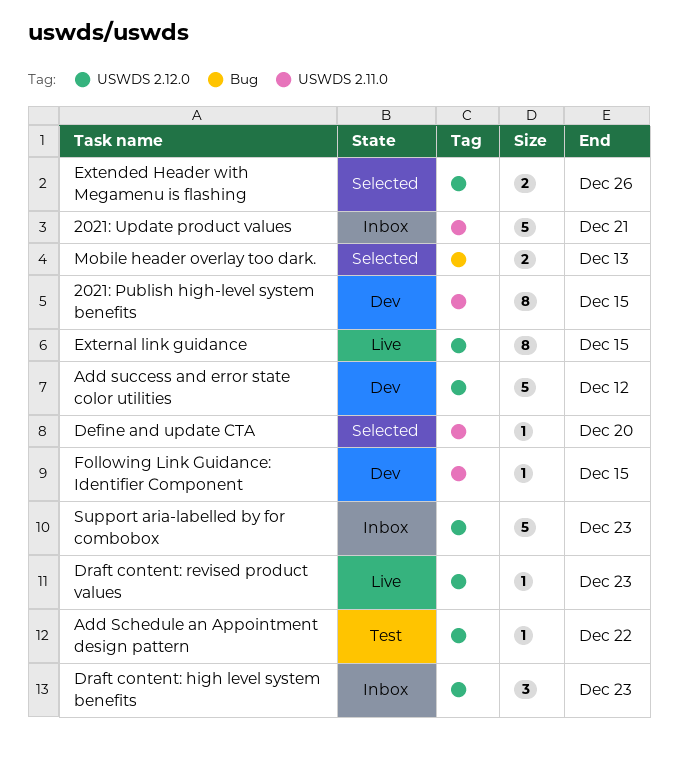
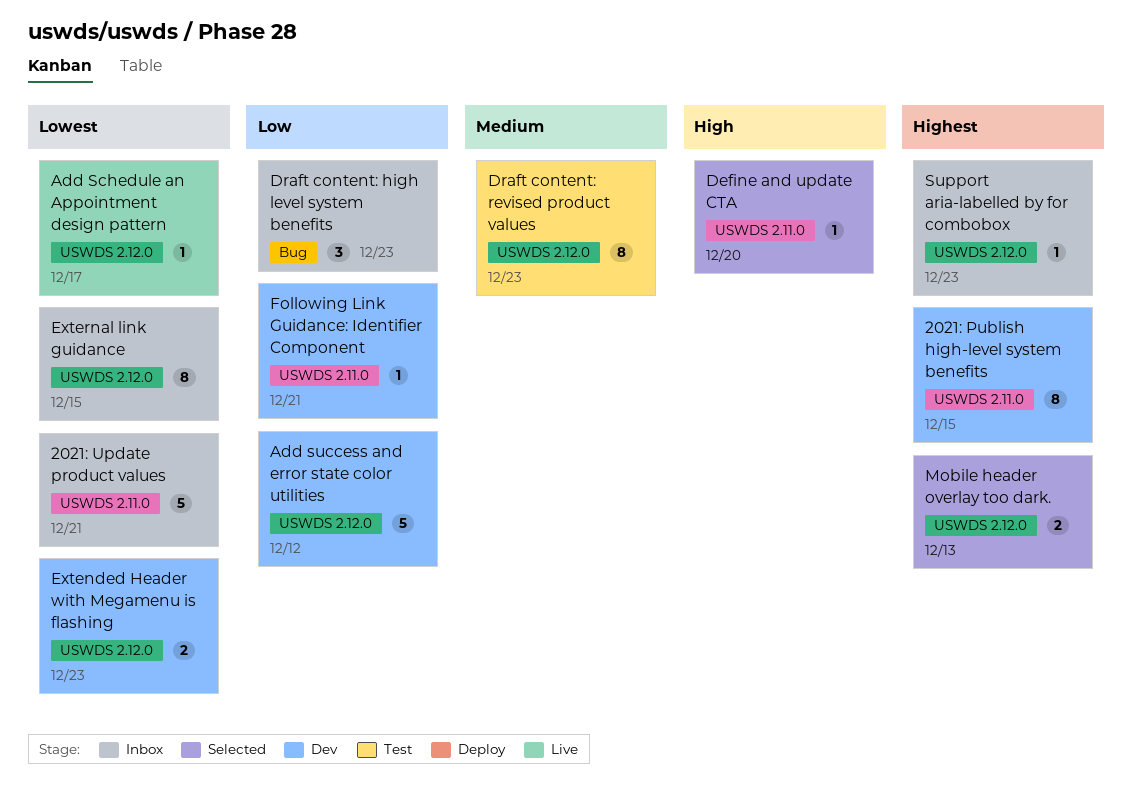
Add Schedule an Appointment design pattern, status: Test -> Live
Add Schedule an Appointment design pattern, due: Dec 22 -> Dec 17
Draft content: high level system benefits, label: USWDS 2.12.0 -> Bug
Draft content: revised product values, status: Live -> Test
Draft content: revised product values, estimate: 1 -> 8
Extended Header with Megamenu is flashing, status: Selected -> Dev
Extended Header with Megamenu is flashing, due: Dec 26 -> Dec 23
External link guidance, status: Live -> Inbox
Following Link Guidance: Identifier Component, due: Dec 15 -> Dec 21
Mobile header overlay too dark., label: Bug -> USWDS 2.12.0
Support aria-labelled by for combobox, estimate: 5 -> 1

